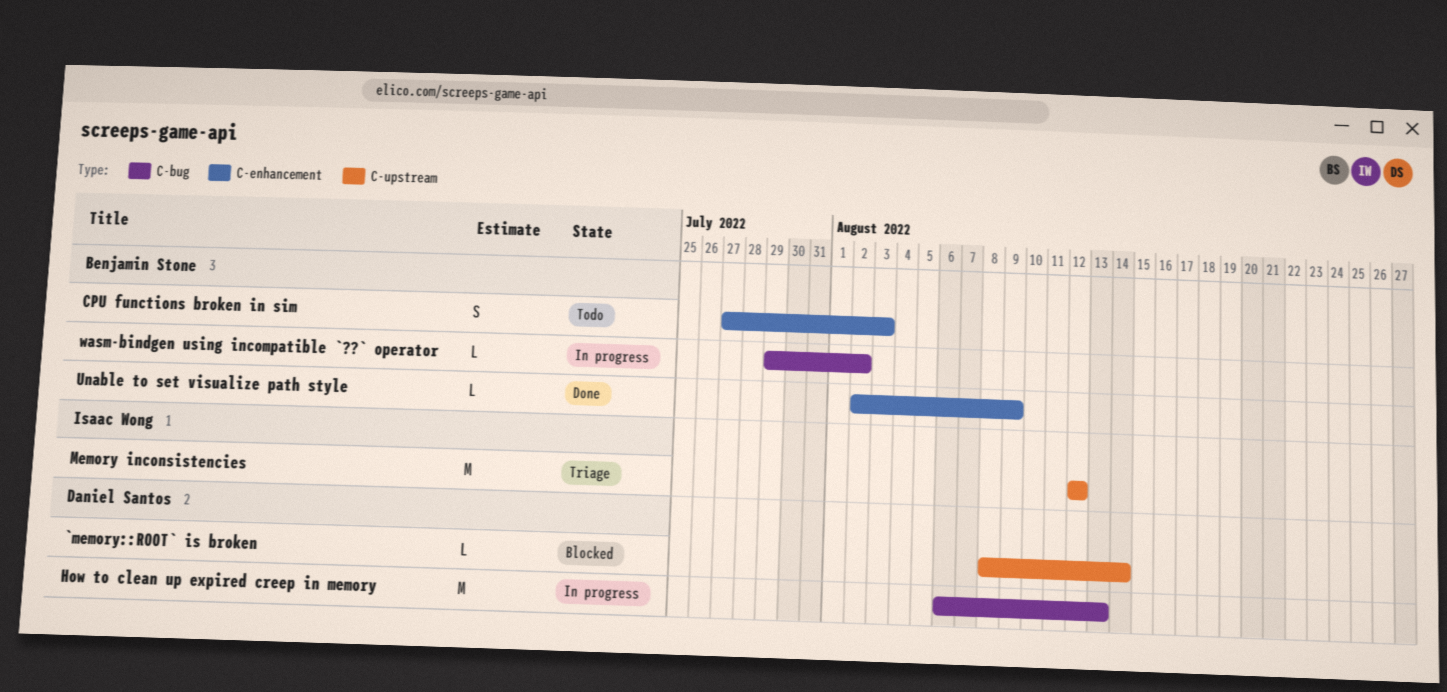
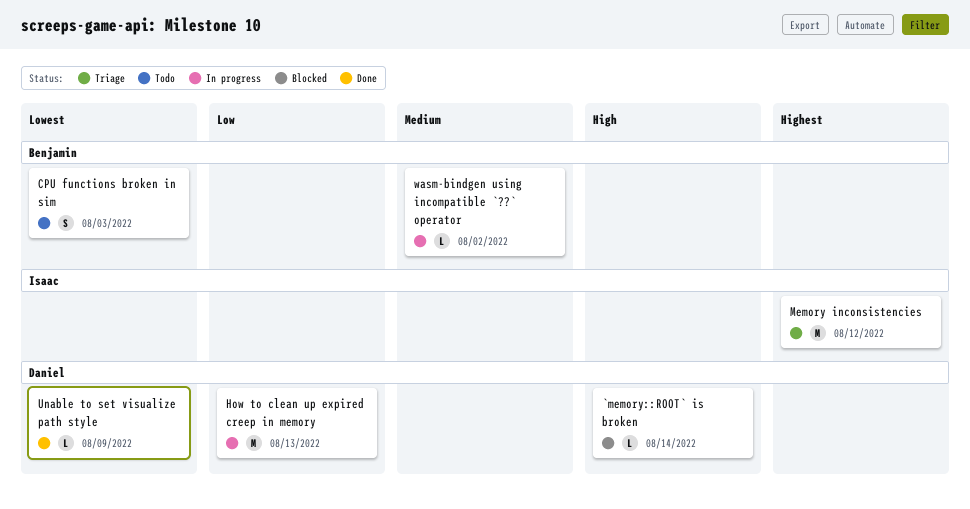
Unable to set visualize path style, owner: Benjamin Stone -> Daniel Santos

